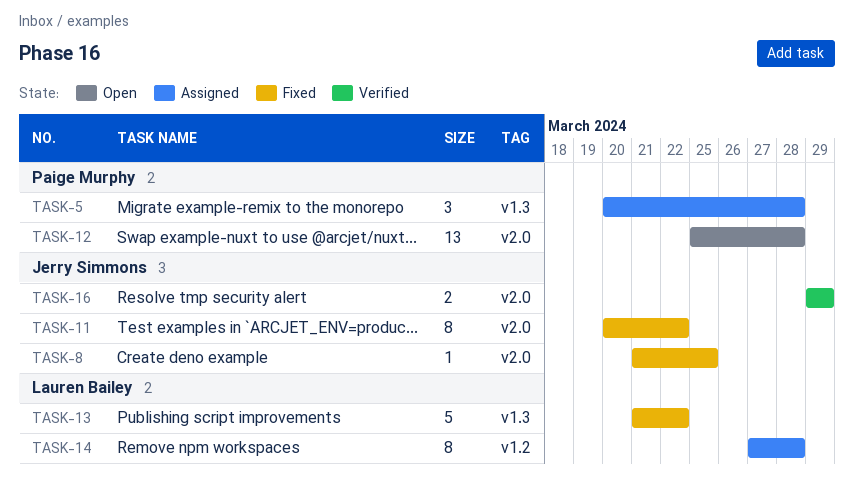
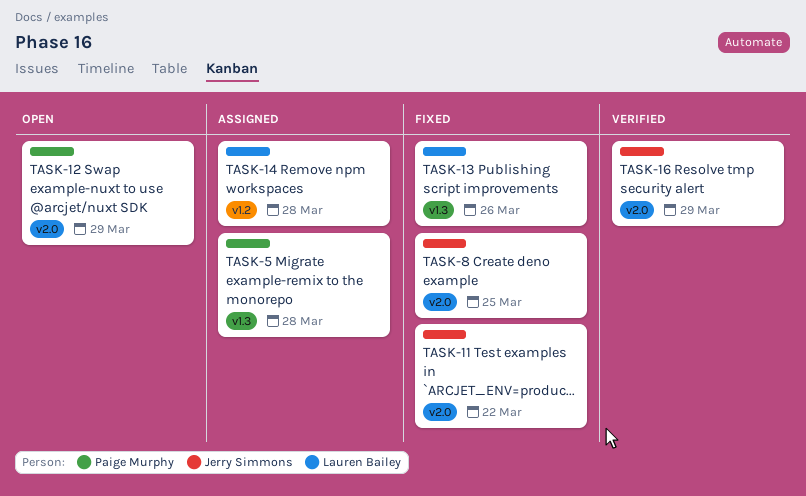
TASK-12, due: Mar 28 -> Mar 29
TASK-13, due: Mar 22 -> Mar 26

